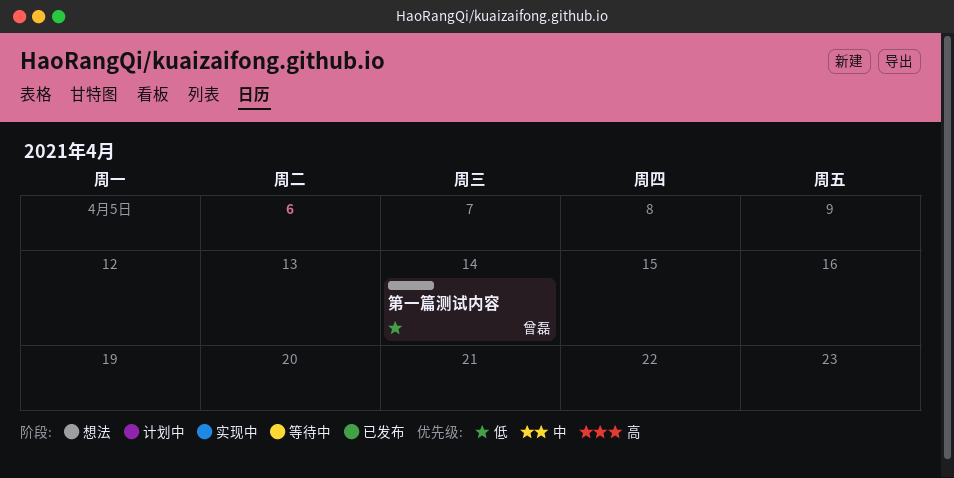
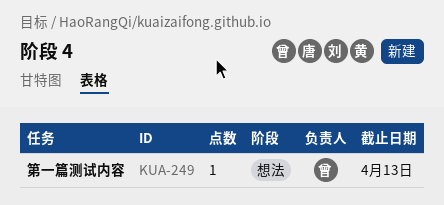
第一篇测试内容, due: Apr 14 -> Apr 13

